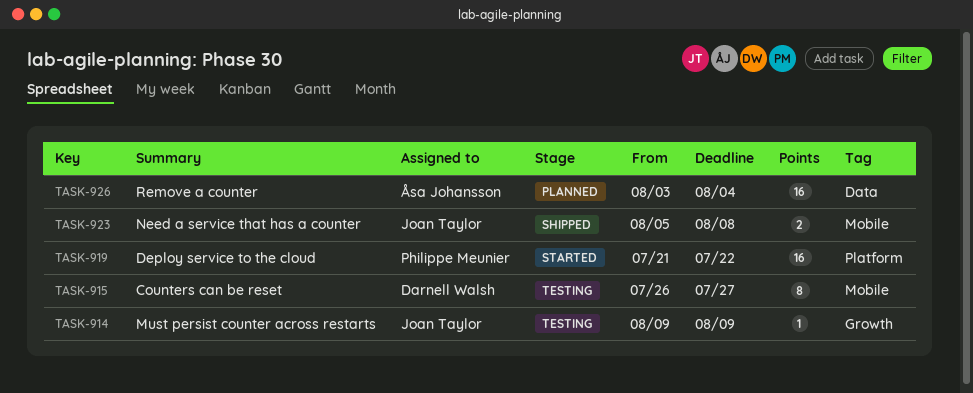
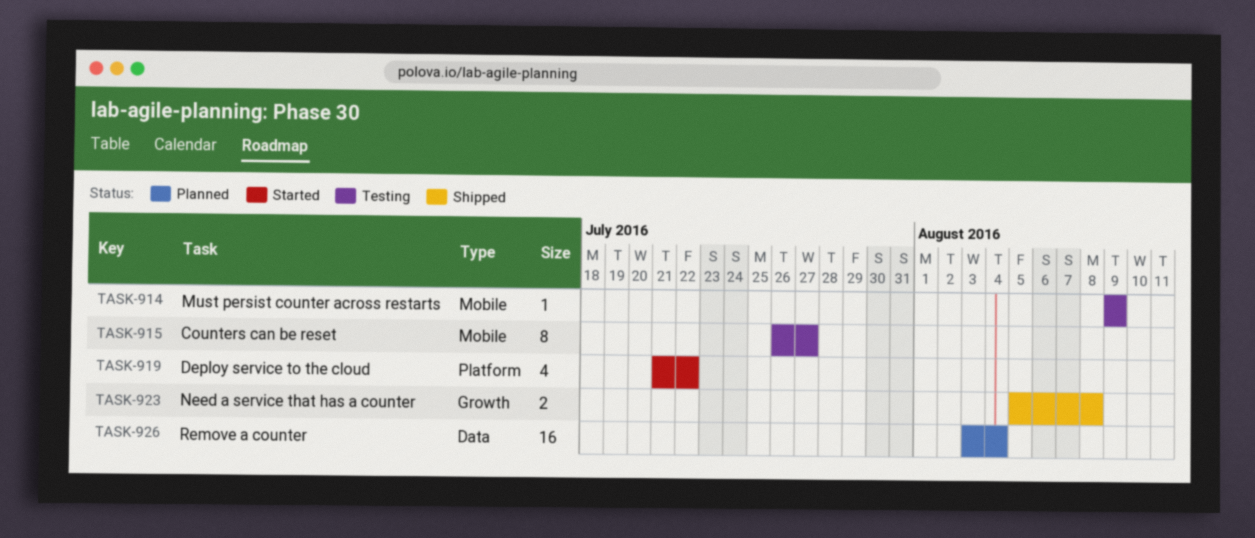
TASK-914, label: Growth -> Mobile
TASK-919, estimate: 16 -> 4
TASK-923, label: Mobile -> Growth

